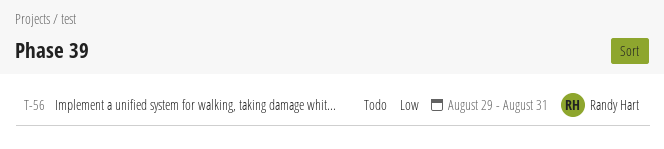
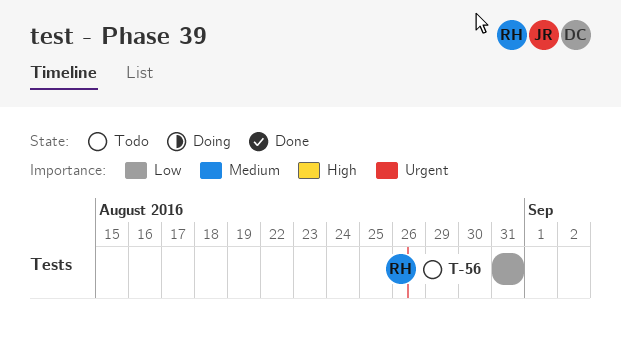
T-56, start: Aug 29 -> Aug 31

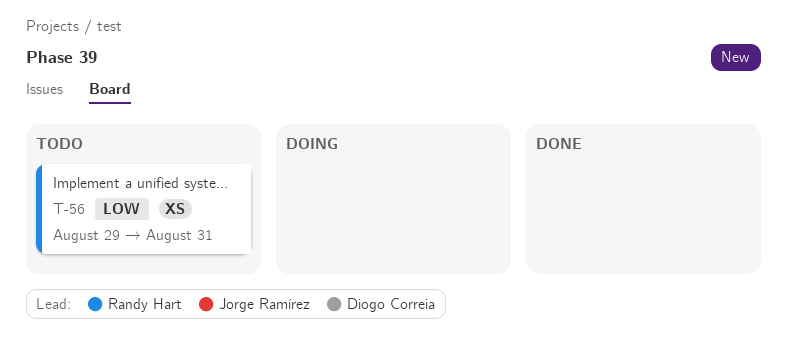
T-56, start: Aug 31 -> Aug 29

